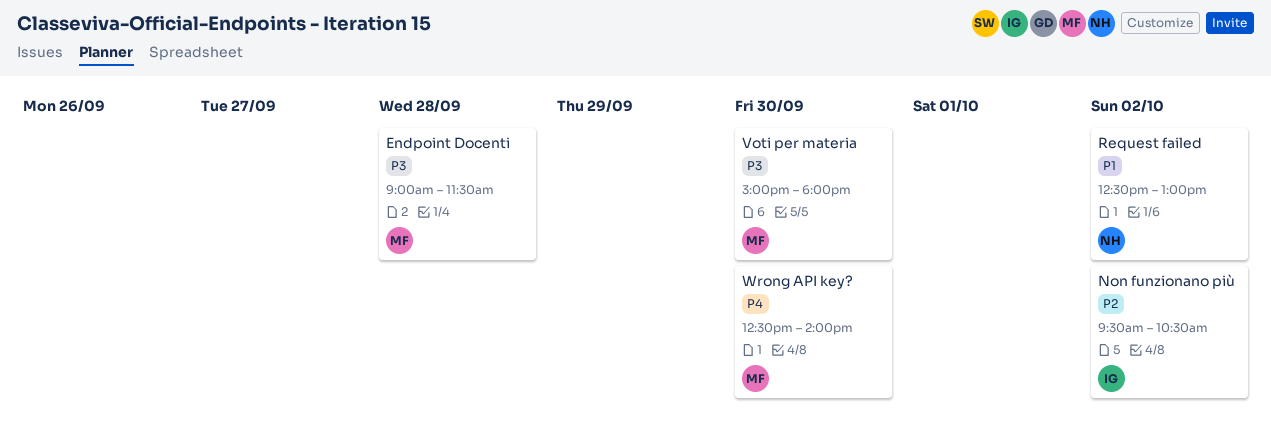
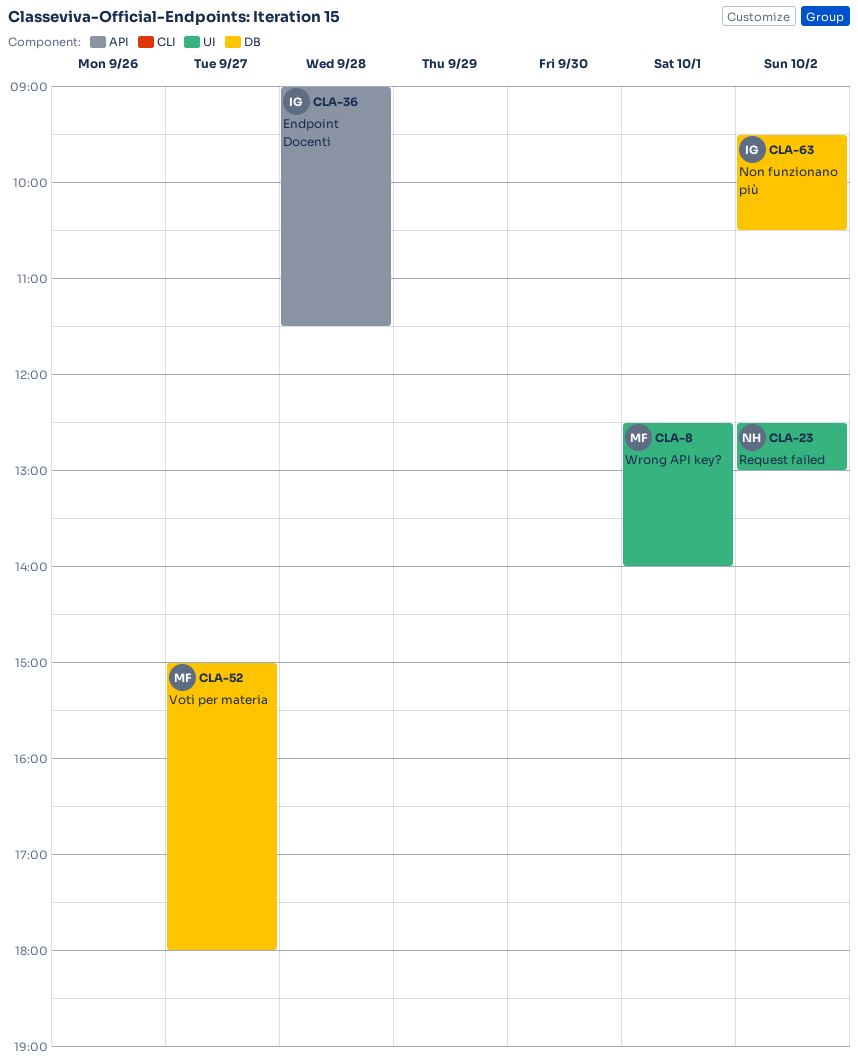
Endpoint Docenti, owner: MF -> IG
Voti per materia, day: Sep 30 -> Sep 27
Wrong API key?, day: Sep 30 -> Oct 1

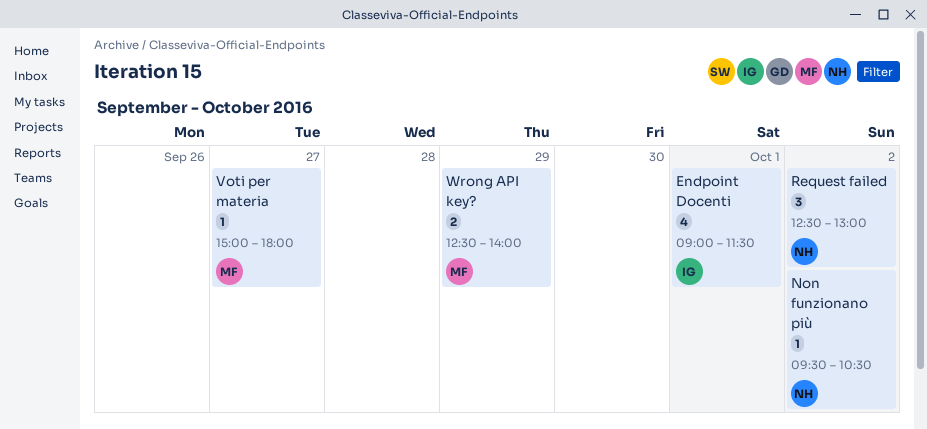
Endpoint Docenti, day: Sep 28 -> Oct 1
Non funzionano più, owner: IG -> NH
Wrong API key?, day: Oct 1 -> Sep 29

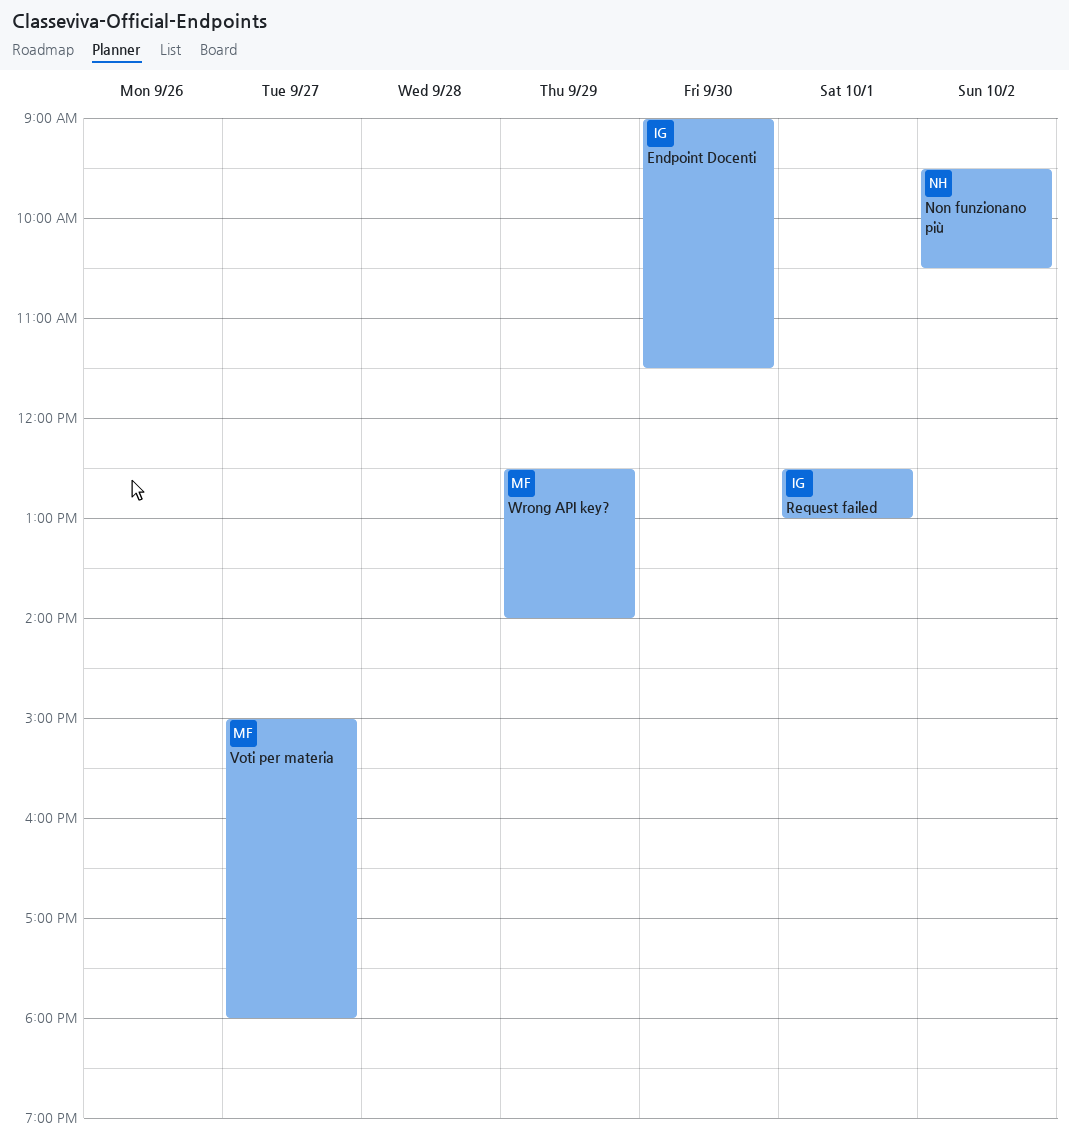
Endpoint Docenti, day: Oct 1 -> Sep 30
Request failed, owner: NH -> IG
Request failed, day: Oct 2 -> Oct 1

